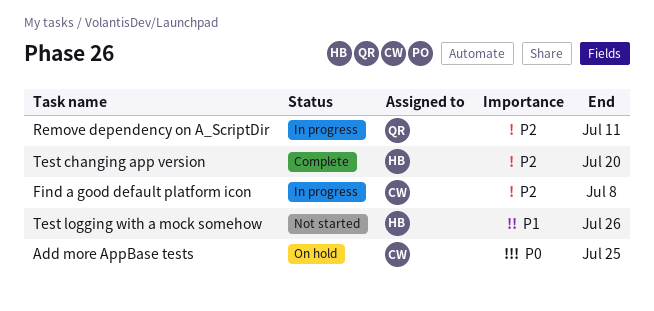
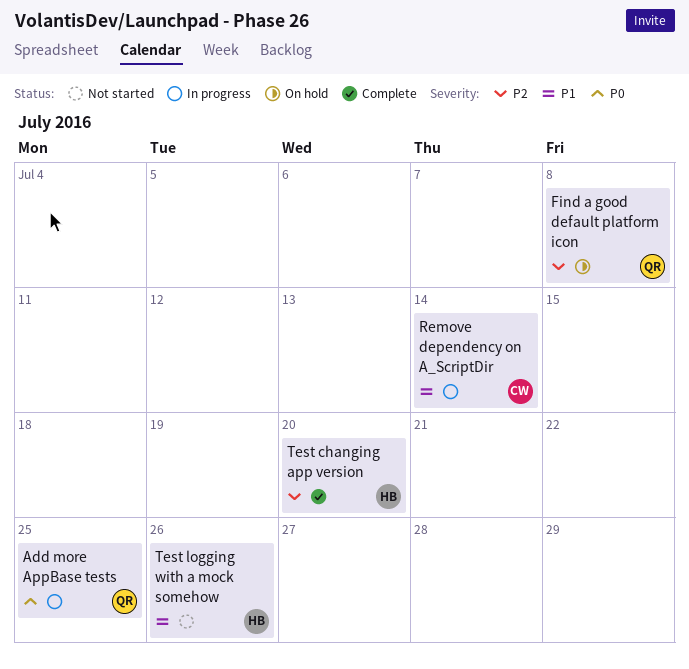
Add more AppBase tests, status: On hold -> In progress
Add more AppBase tests, owner: CW -> QR
Find a good default platform icon, status: In progress -> On hold
Find a good default platform icon, owner: CW -> QR
Remove dependency on A_ScriptDir, owner: QR -> CW
Remove dependency on A_ScriptDir, priority: P2 -> P1
Remove dependency on A_ScriptDir, due: Jul 11 -> Jul 14

